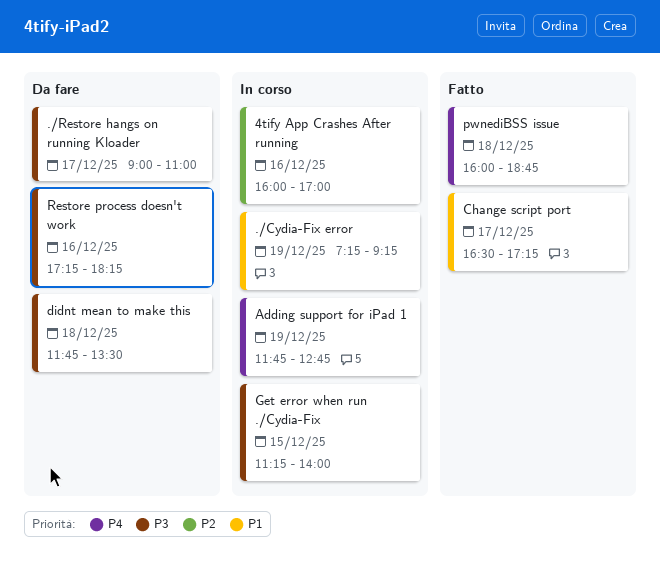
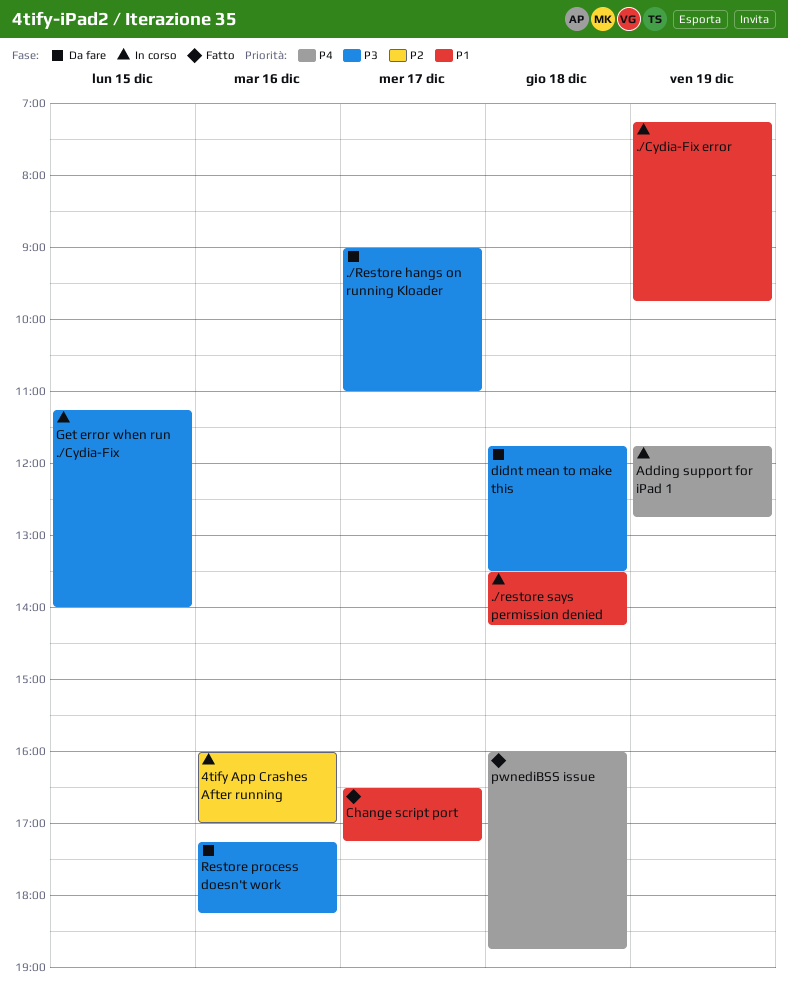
./Cydia-Fix error, ends: 09:15 -> 09:45
./restore says permission denied: none -> present

